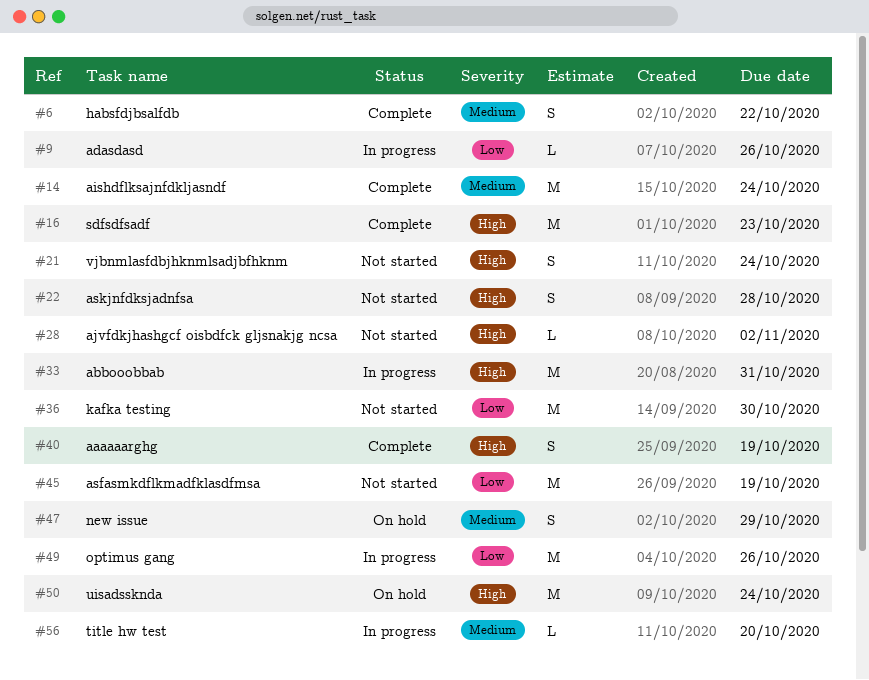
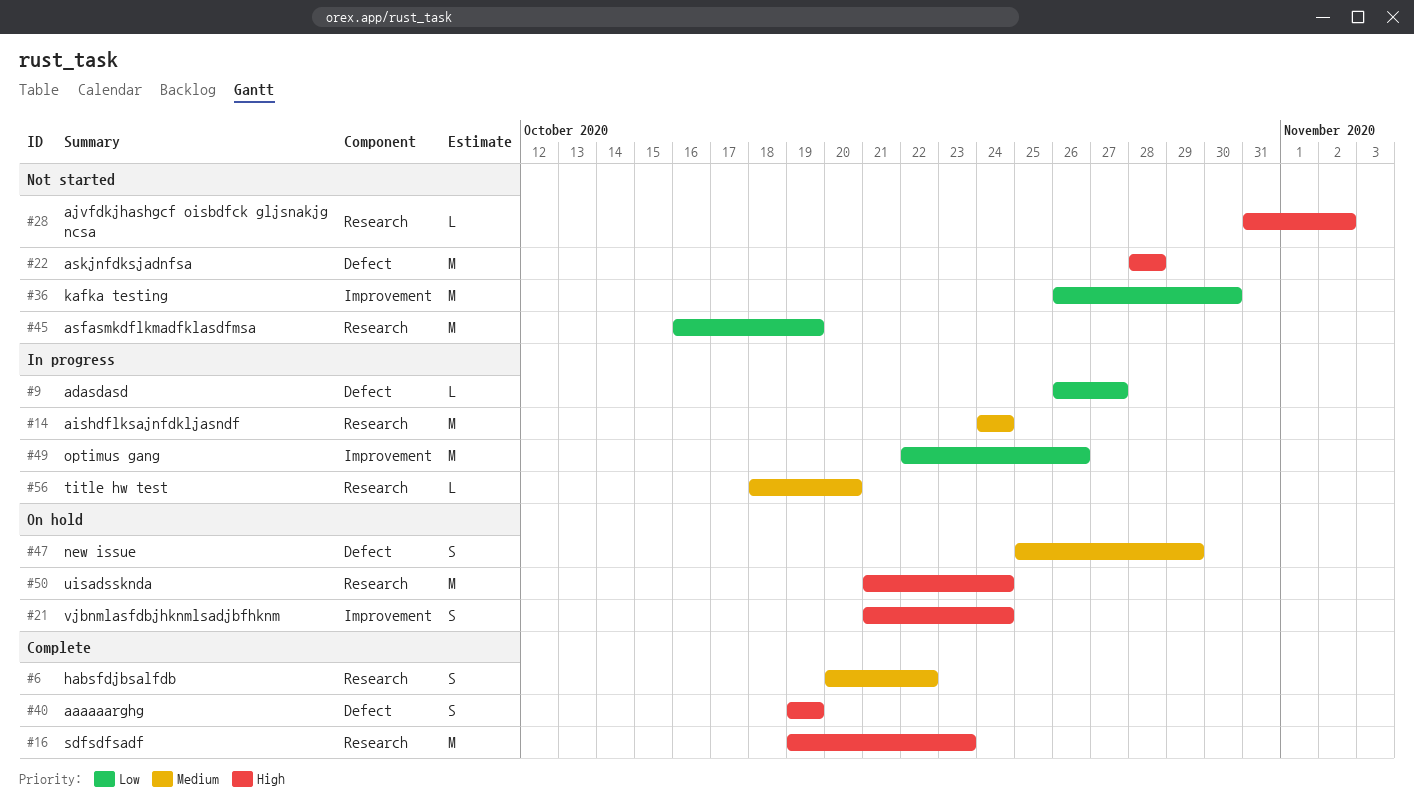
#9, due: Oct 26 -> Oct 27
#14, status: Complete -> In progress
#21, status: Not started -> On hold
#22, estimate: S -> M
#33: present -> none

